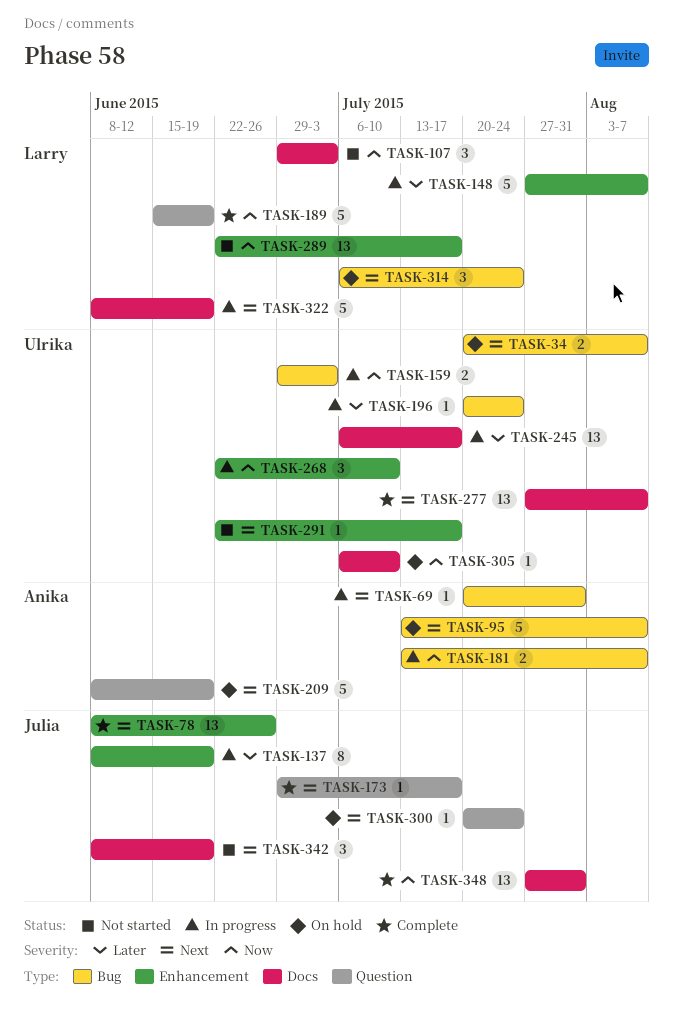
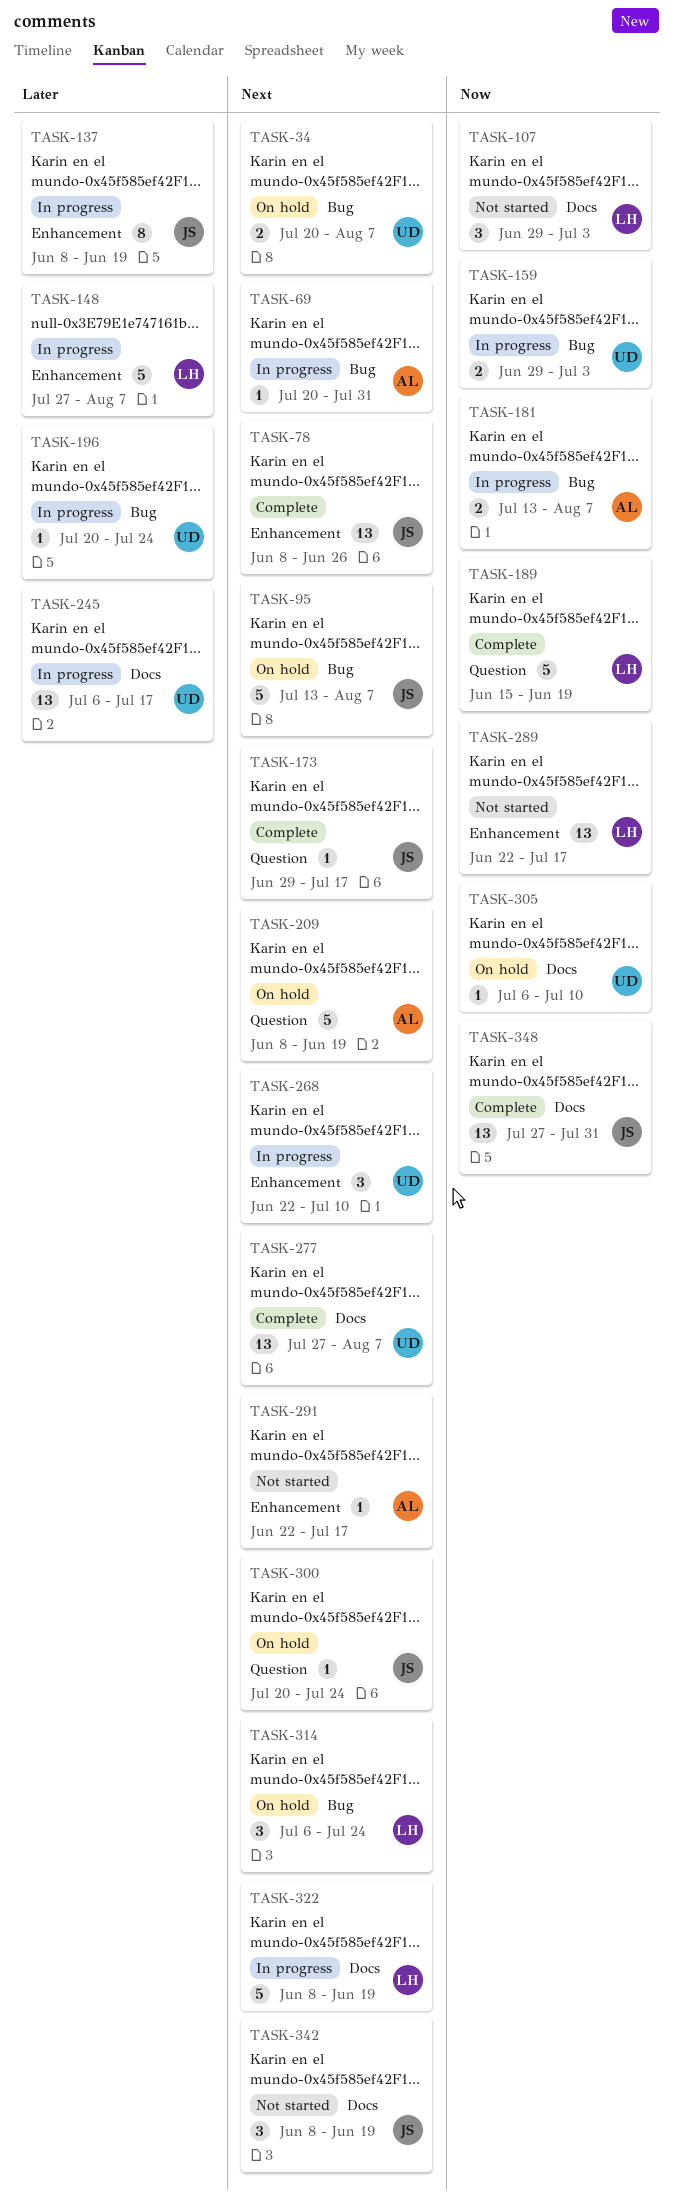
TASK-95, owner: Anika -> Julia
TASK-268, priority: Now -> Next
TASK-291, owner: Ulrika -> Anika

